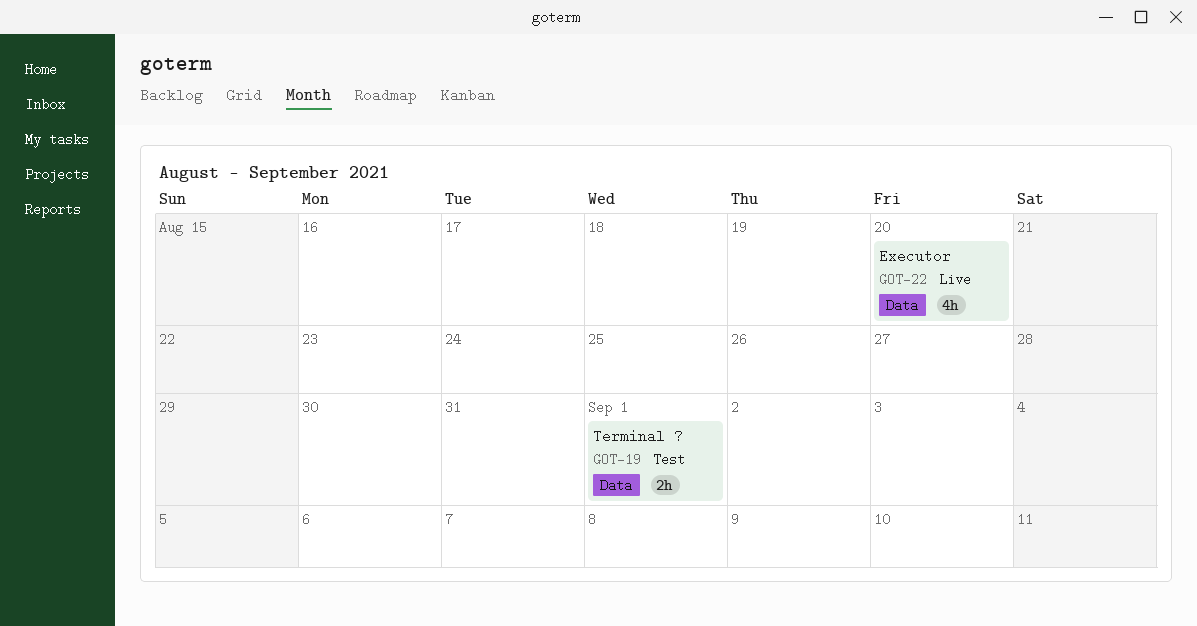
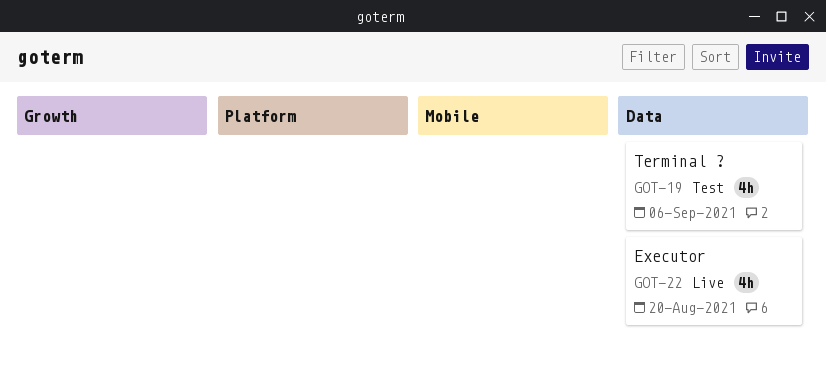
GOT-19, estimate: 2h -> 4h
GOT-19, due: Sep 1 -> Sep 6

